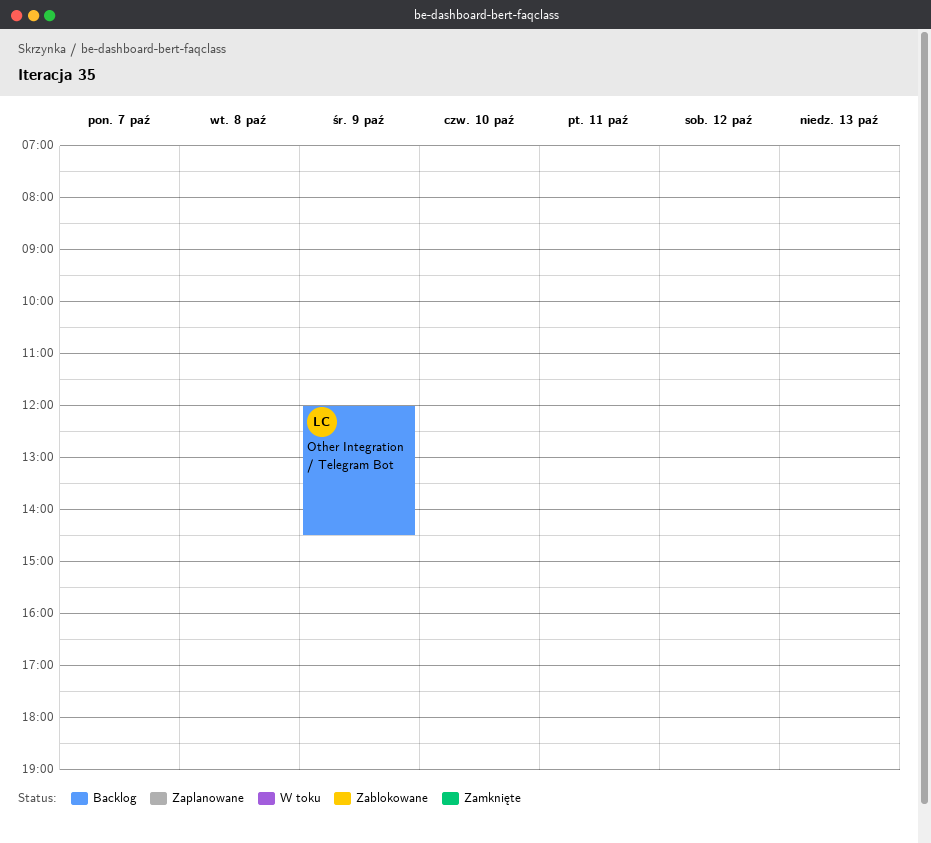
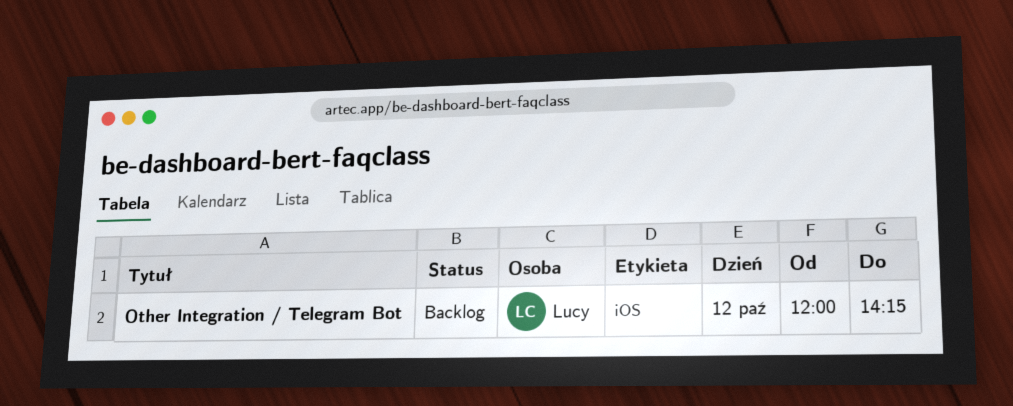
Other Integration / Telegram Bot, day: Oct 9 -> Oct 12
Other Integration / Telegram Bot, ends: 14:30 -> 14:15

